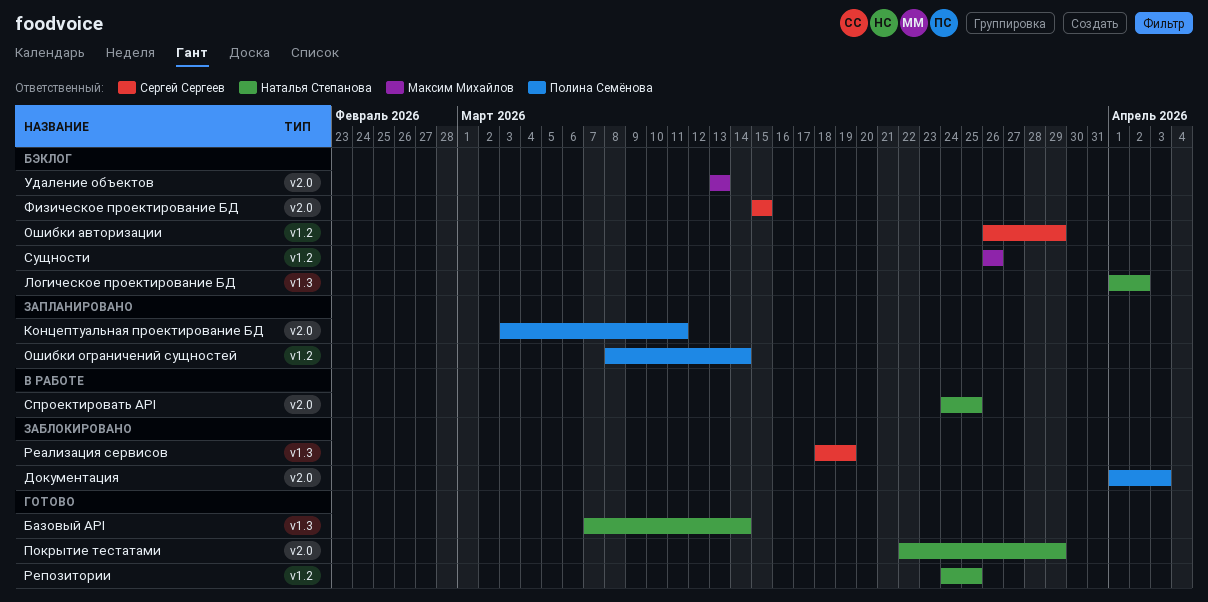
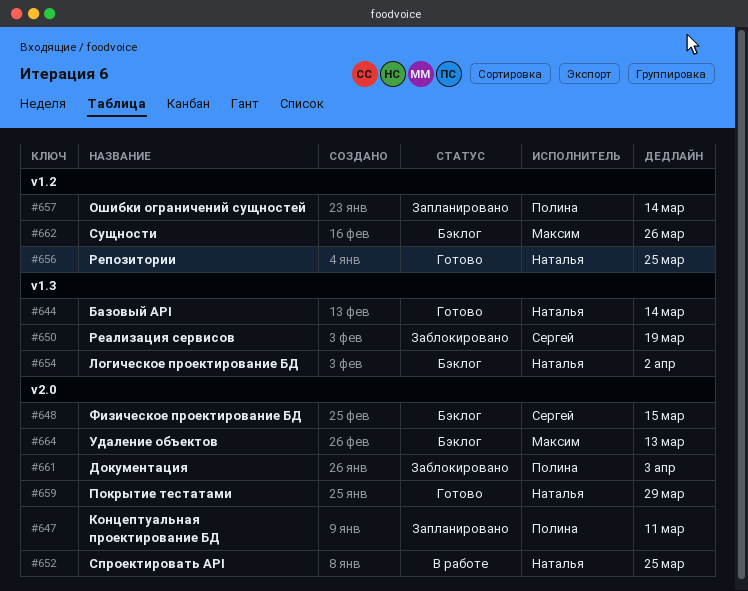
Ошибки авторизации: present -> none

